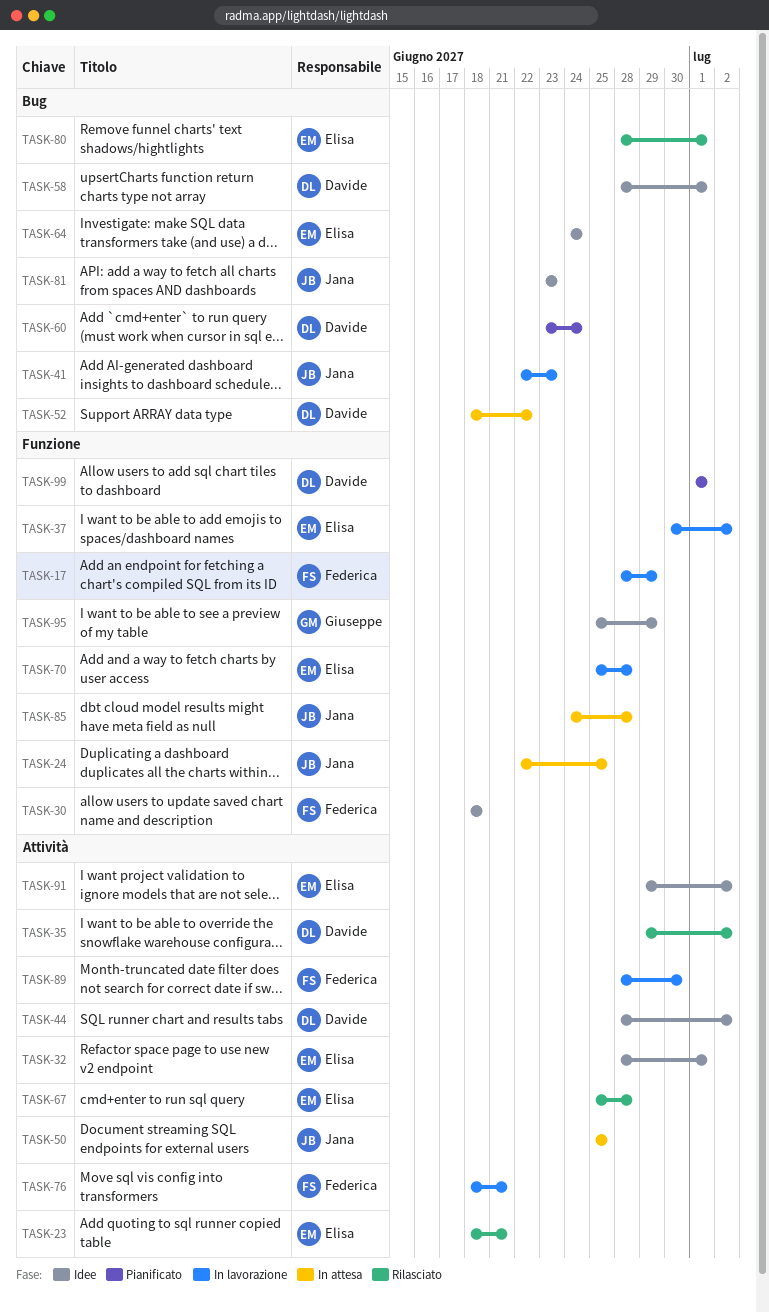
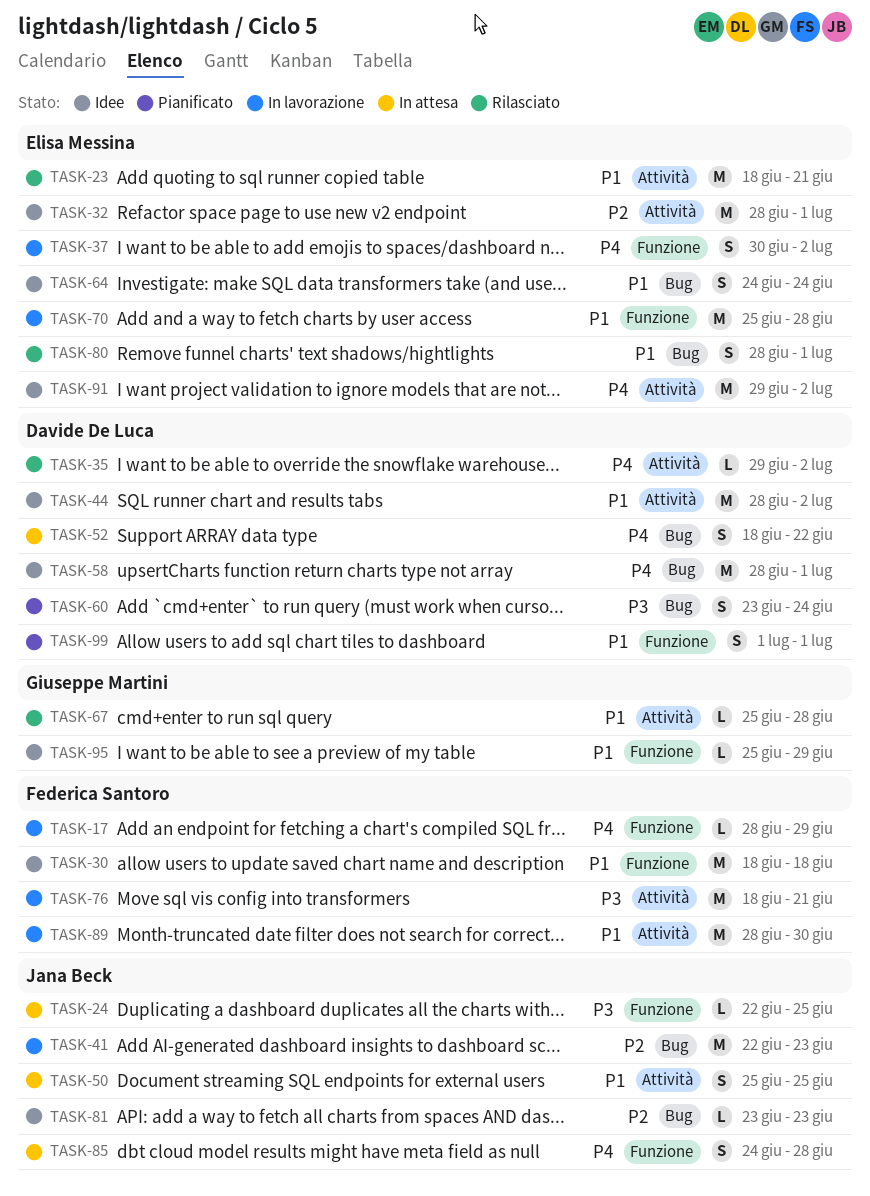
TASK-67, owner: Elisa Messina -> Giuseppe Martini

